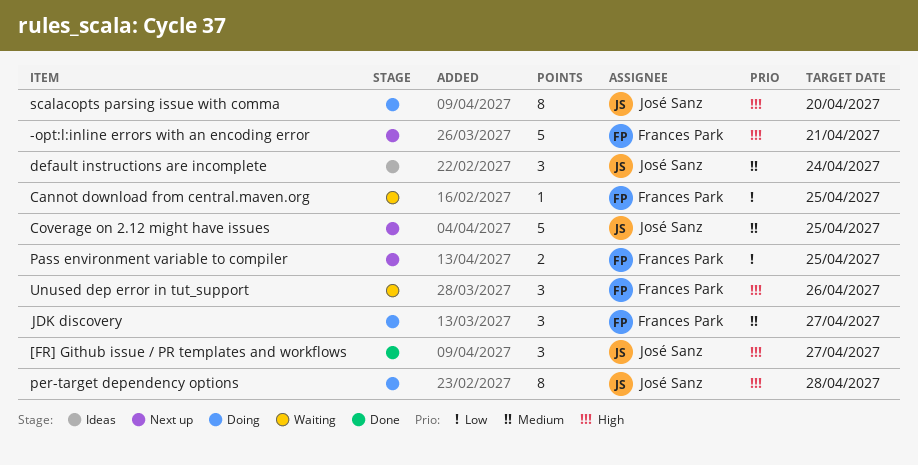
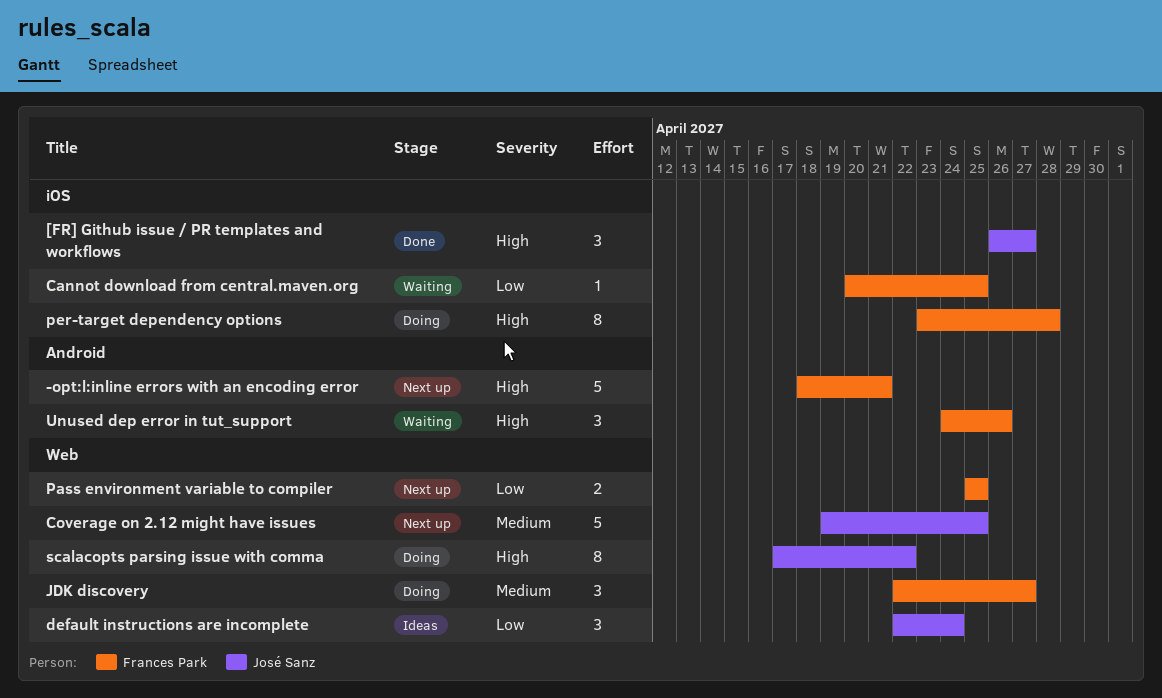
default instructions are incomplete, priority: Medium -> Low
per-target dependency options, owner: José Sanz -> Frances Park
scalacopts parsing issue with comma, due: Apr 20 -> Apr 22

